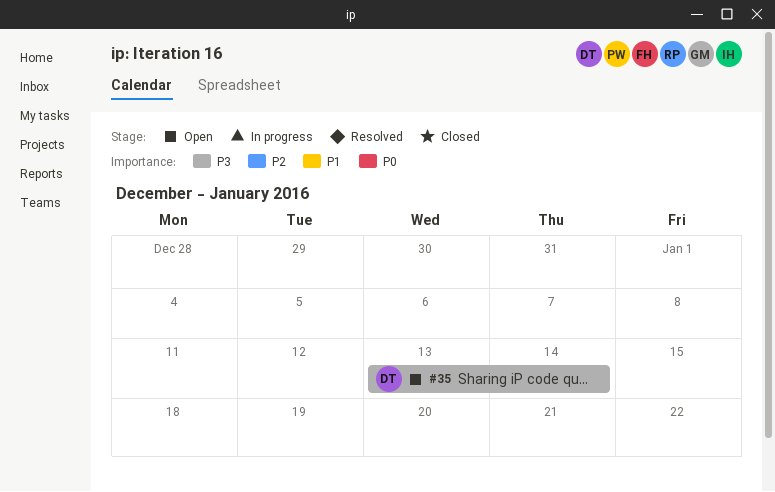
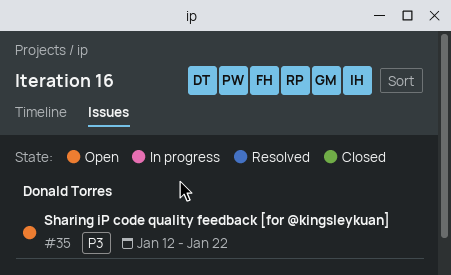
#35, start: Jan 13 -> Jan 12
#35, due: Jan 14 -> Jan 22

